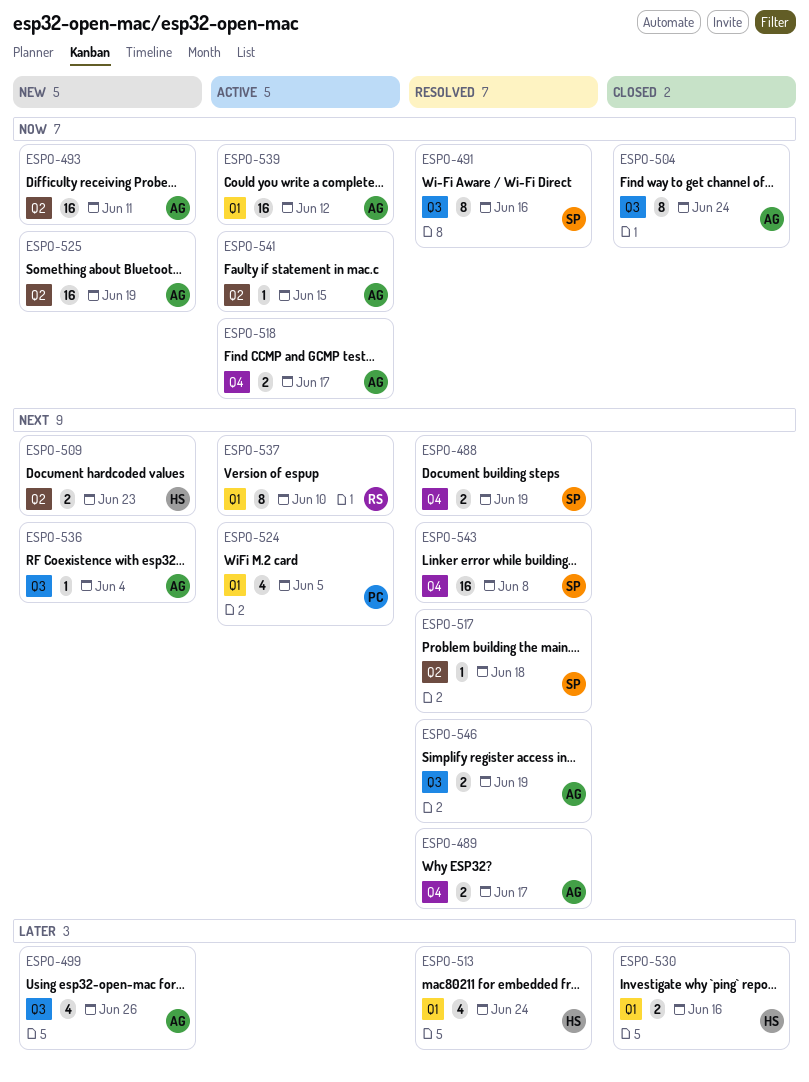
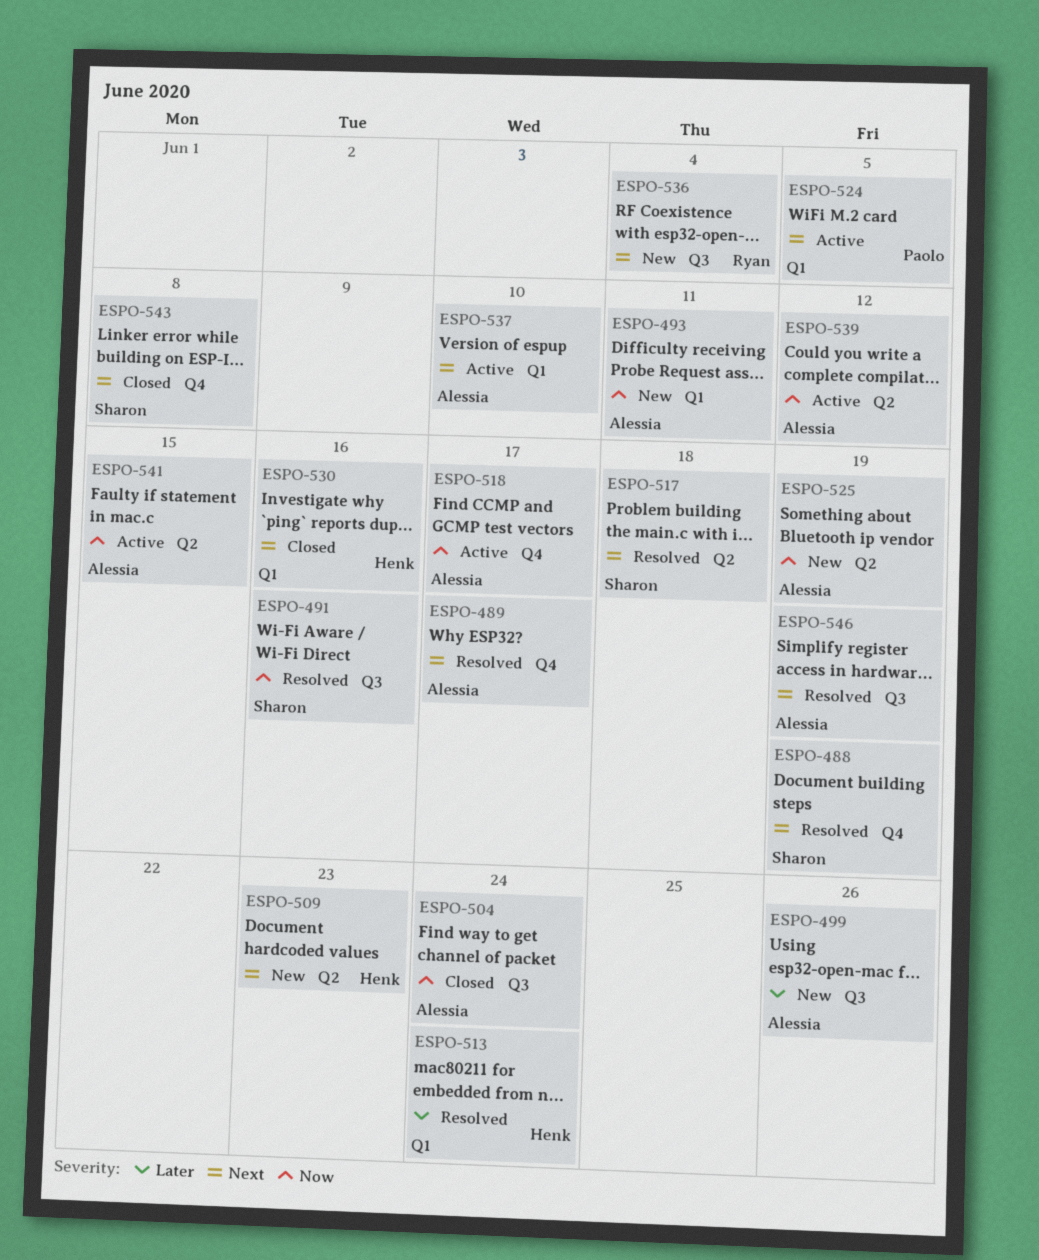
ESPO-493, label: Q2 -> Q1
ESPO-530, priority: Later -> Next
ESPO-536, owner: Alessia -> Ryan
ESPO-537, owner: Ryan -> Alessia
ESPO-539, label: Q1 -> Q2
ESPO-543, status: Resolved -> Closed

